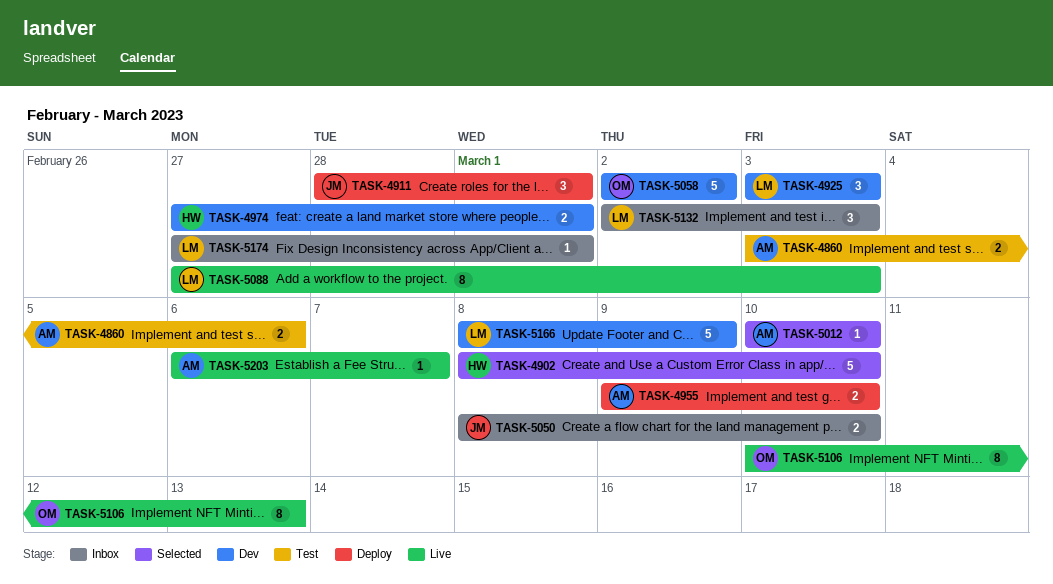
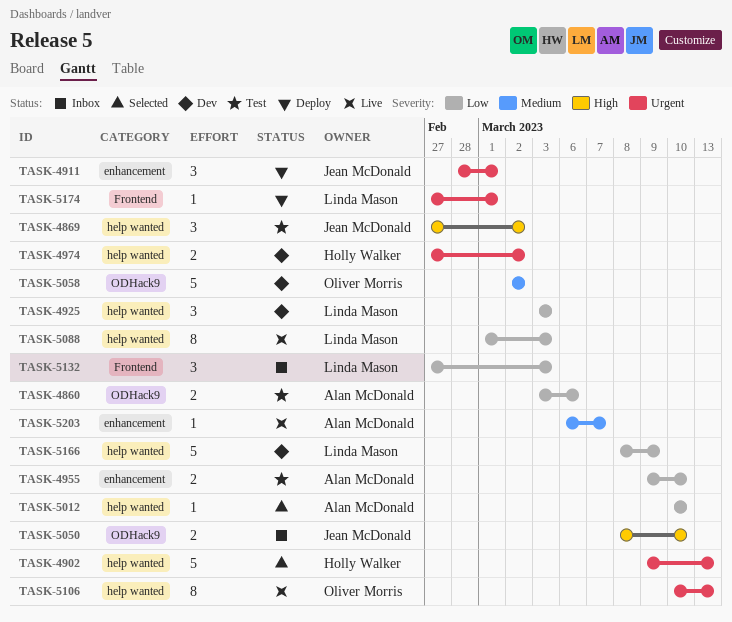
TASK-4869: none -> present
TASK-4902, start: Mar 8 -> Mar 9
TASK-4902, due: Mar 10 -> Mar 13
TASK-4955, status: Deploy -> Test
TASK-4974, due: Mar 1 -> Mar 2
TASK-5088, start: Feb 27 -> Mar 1
TASK-5132, start: Mar 2 -> Feb 27
TASK-5174, status: Inbox -> Deploy

